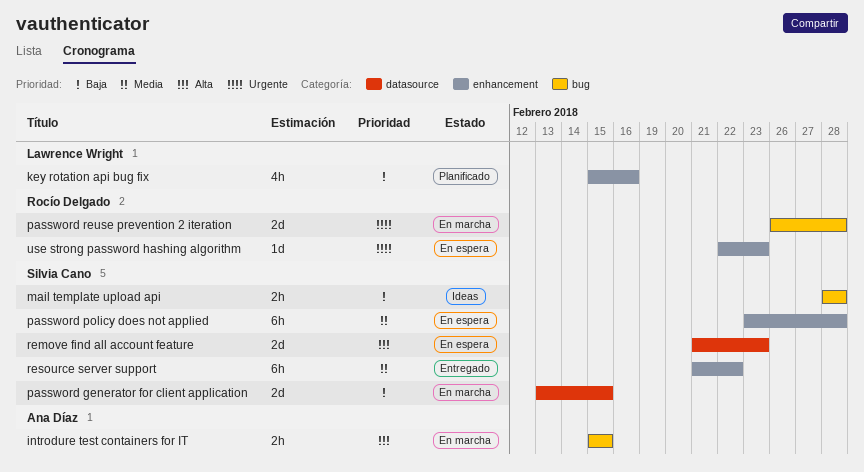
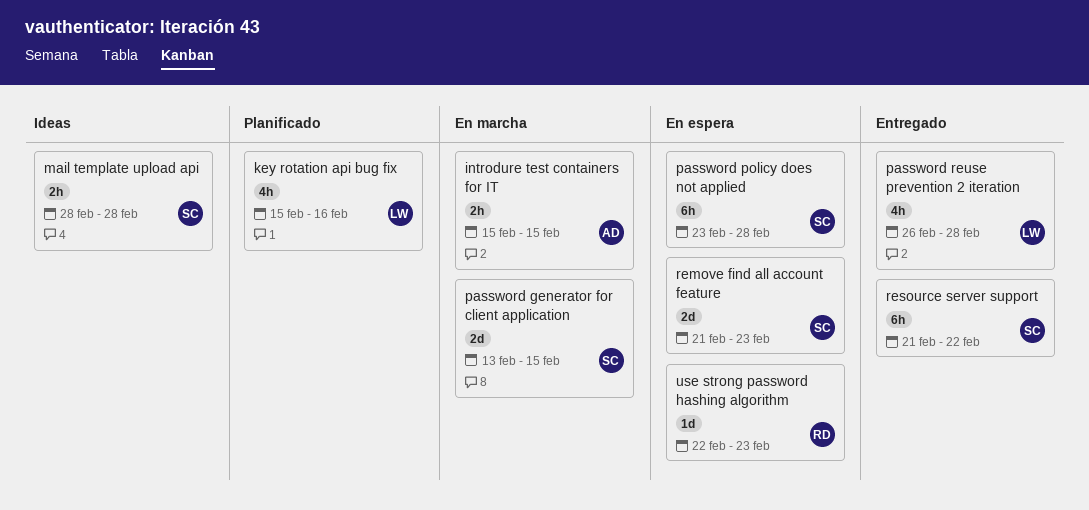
password reuse prevention 2 iteration, status: En marcha -> Entregado
password reuse prevention 2 iteration, owner: Rocío Delgado -> Lawrence Wright
password reuse prevention 2 iteration, estimate: 2d -> 4h

